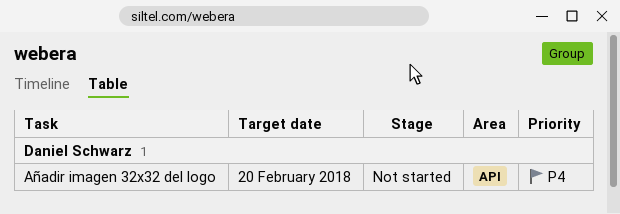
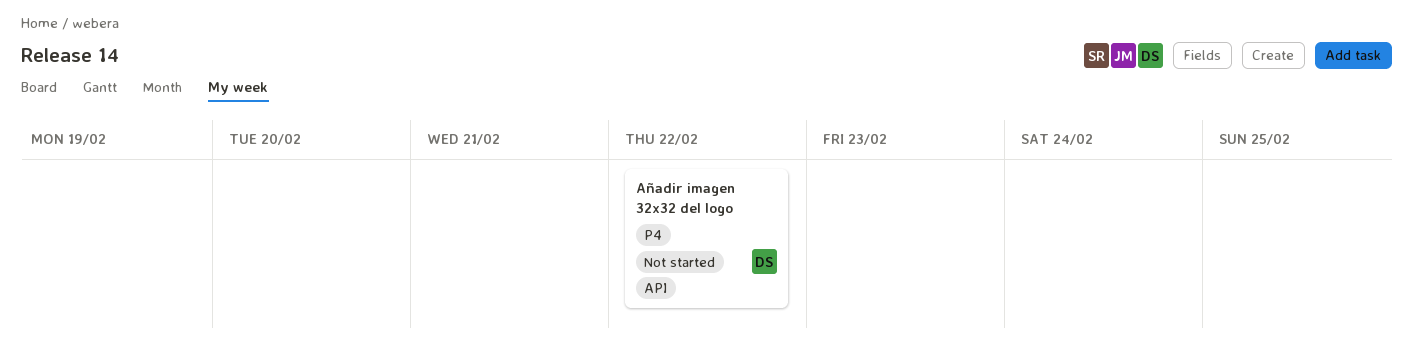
Añadir imagen 32x32 del logo, due: Feb 20 -> Feb 22

